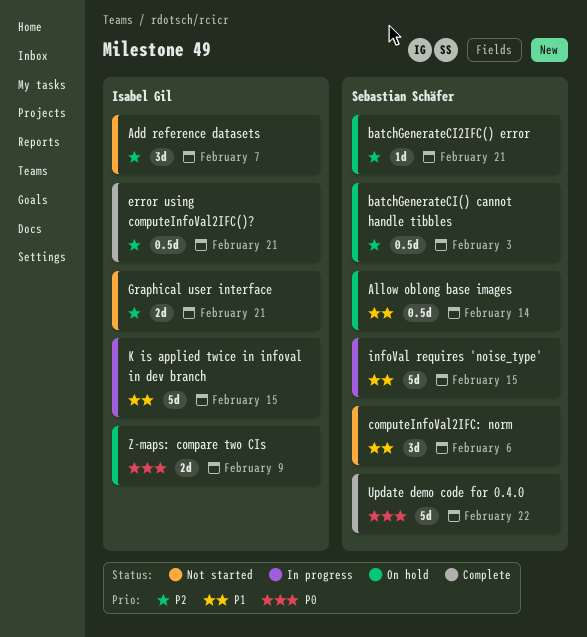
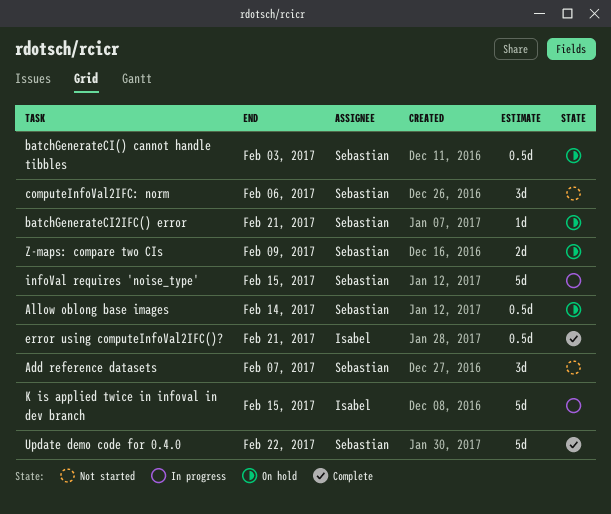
Add reference datasets, owner: Isabel Gil -> Sebastian Schäfer
Graphical user interface: present -> none
Z-maps: compare two CIs, owner: Isabel Gil -> Sebastian Schäfer

